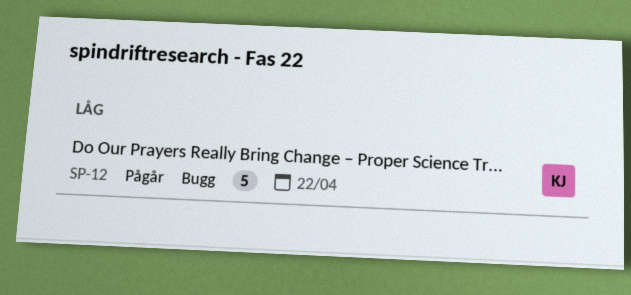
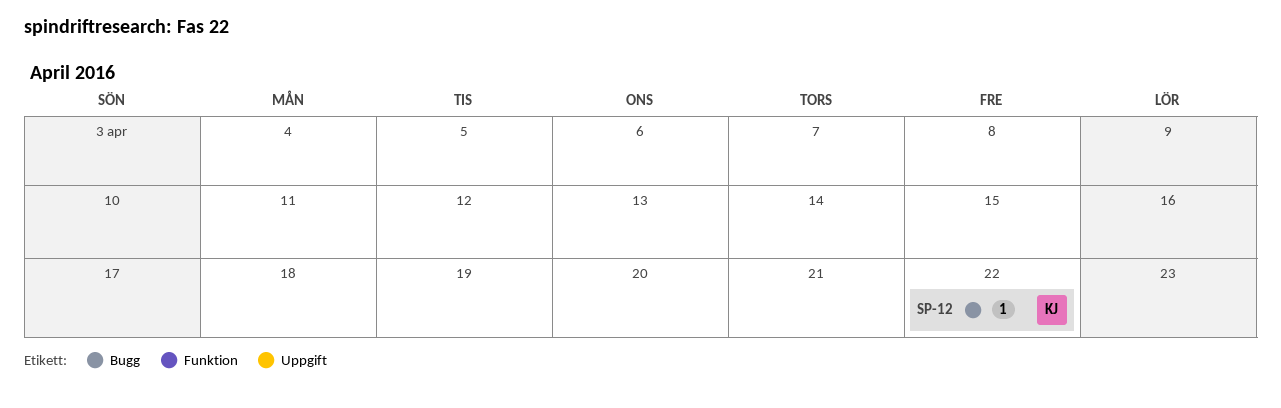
SP-12, estimate: 5 -> 1

